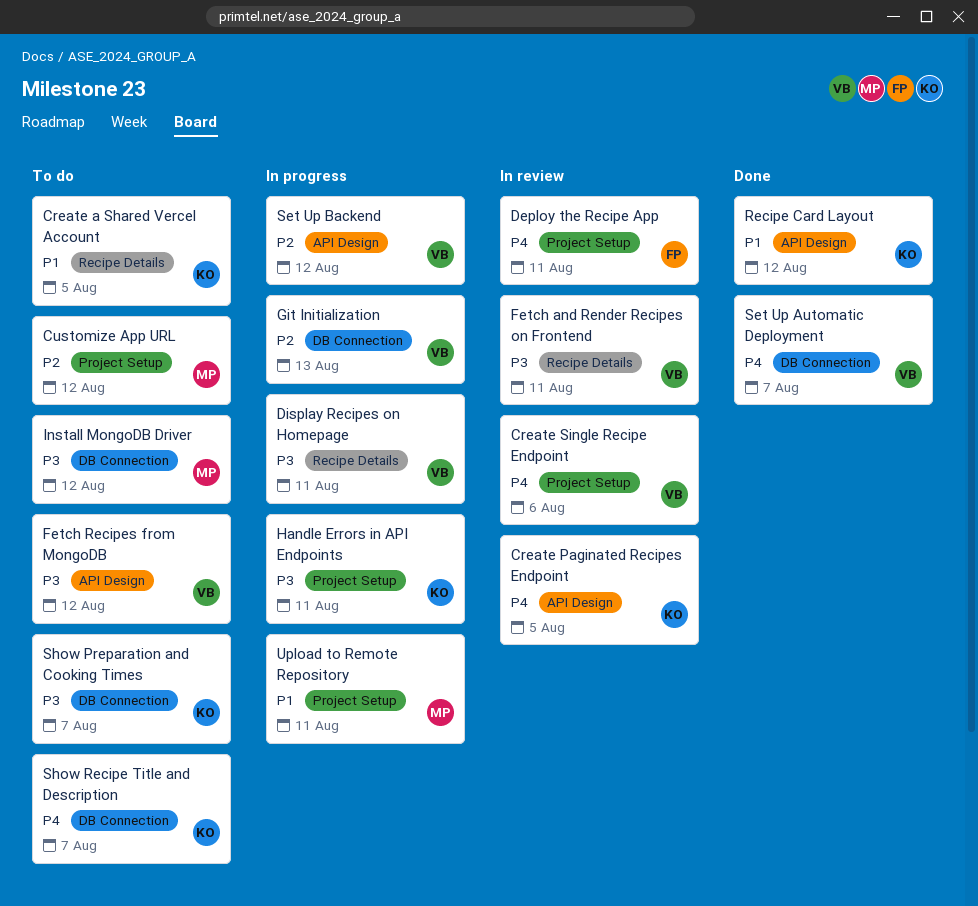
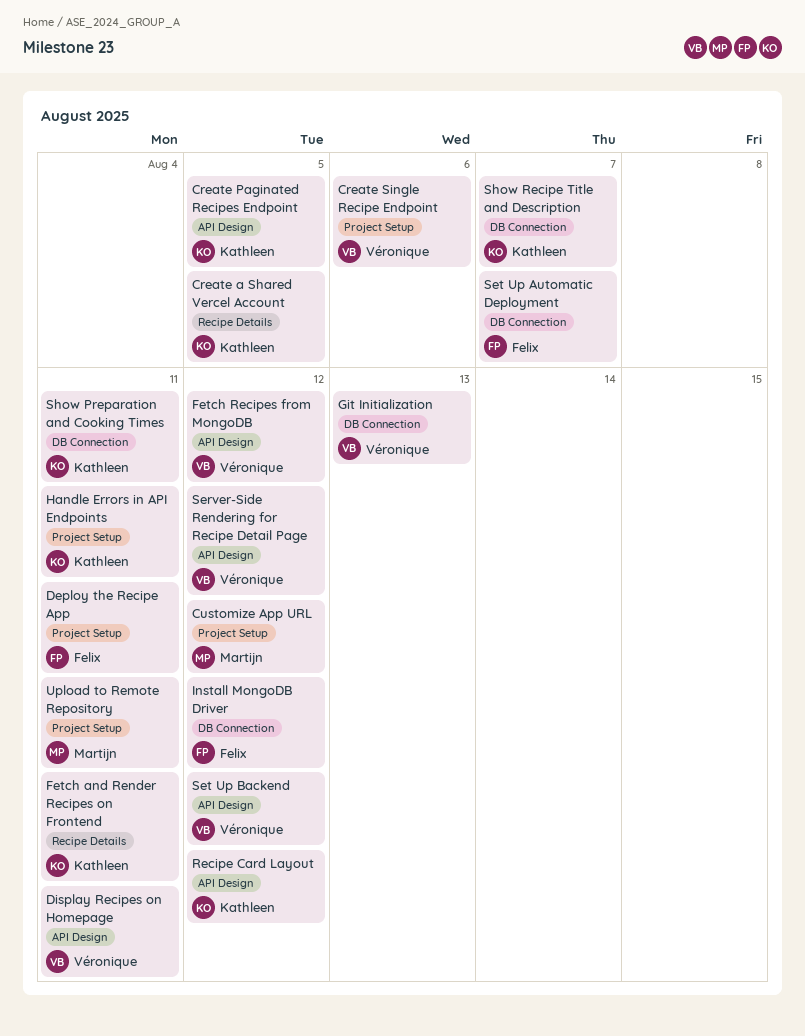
Display Recipes on Homepage, label: Recipe Details -> API Design
Fetch and Render Recipes on Frontend, owner: Véronique -> Kathleen
Install MongoDB Driver, owner: Martijn -> Felix
Server-Side Rendering for Recipe Detail Page: none -> present
Set Up Automatic Deployment, owner: Véronique -> Felix
Show Preparation and Cooking Times, due: Aug 7 -> Aug 11

